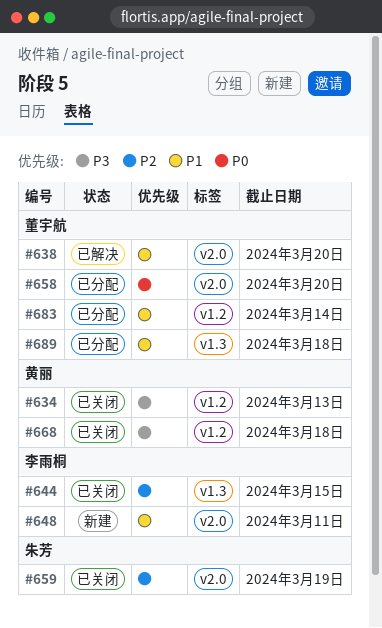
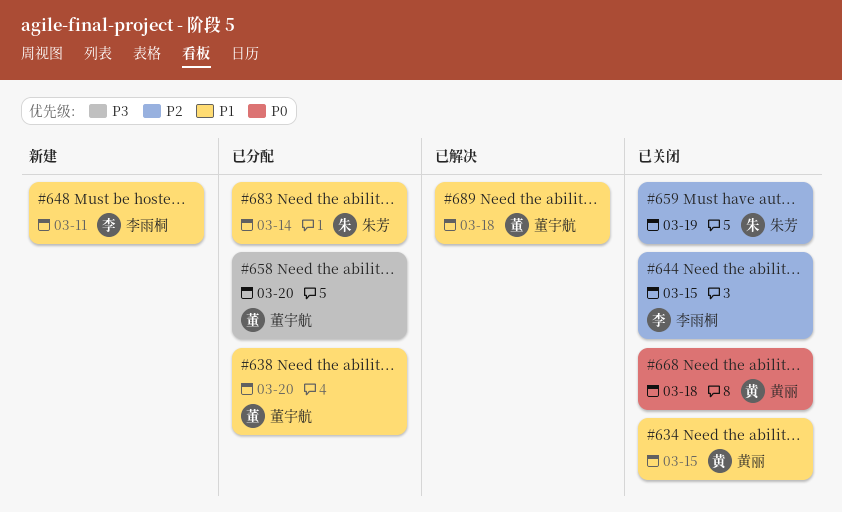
#634, priority: P3 -> P1
#634, due: Mar 13 -> Mar 15
#638, status: 已解决 -> 已分配
#658, priority: P0 -> P3
#668, priority: P3 -> P0
#683, owner: 董宇航 -> 朱芳
#689, status: 已分配 -> 已解决

